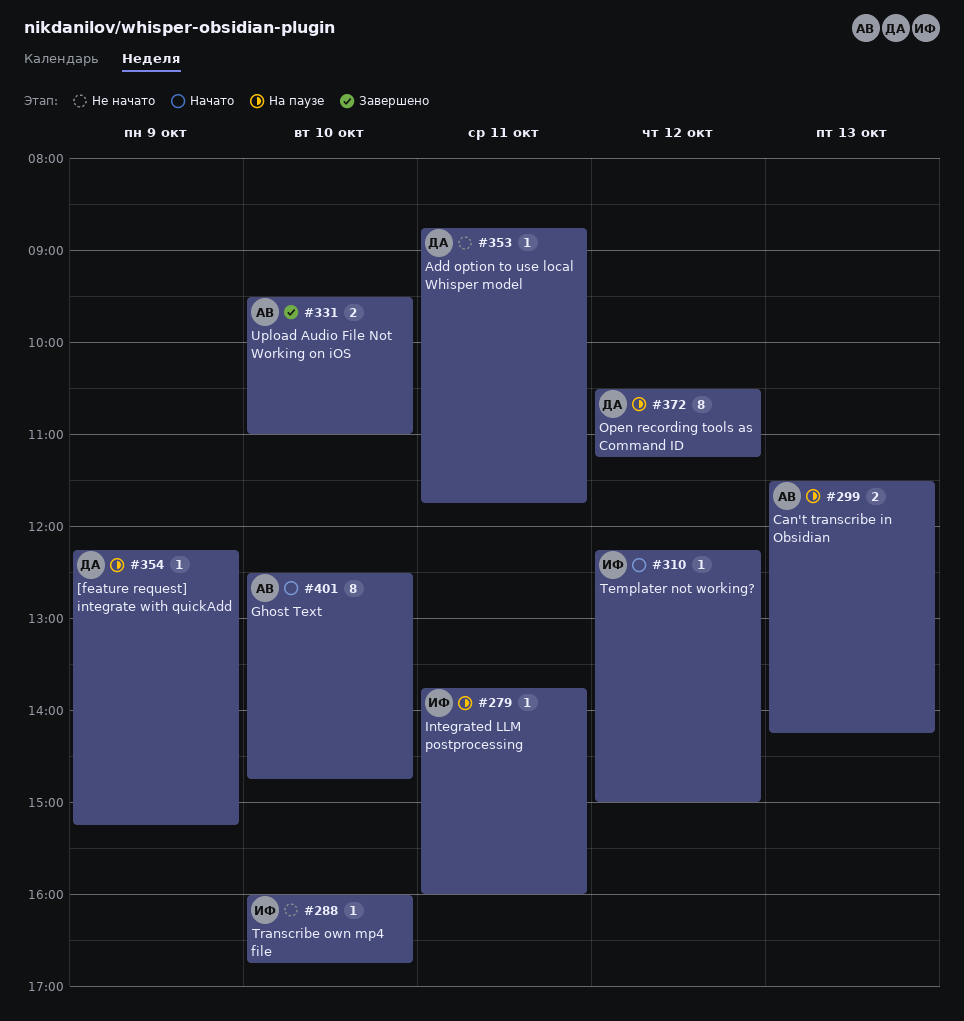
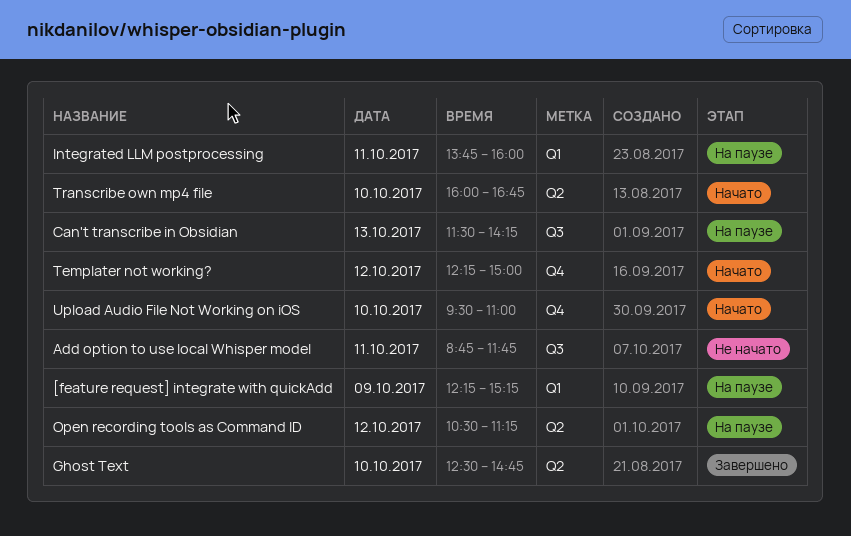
Ghost Text, status: Начато -> Завершено
Transcribe own mp4 file, status: Не начато -> Начато
Upload Audio File Not Working on iOS, status: Завершено -> Начато

